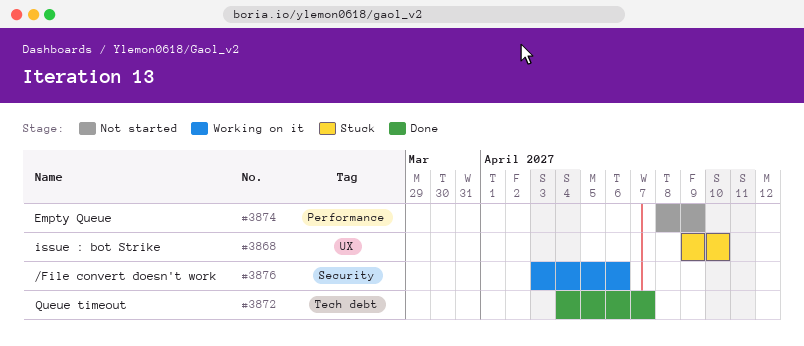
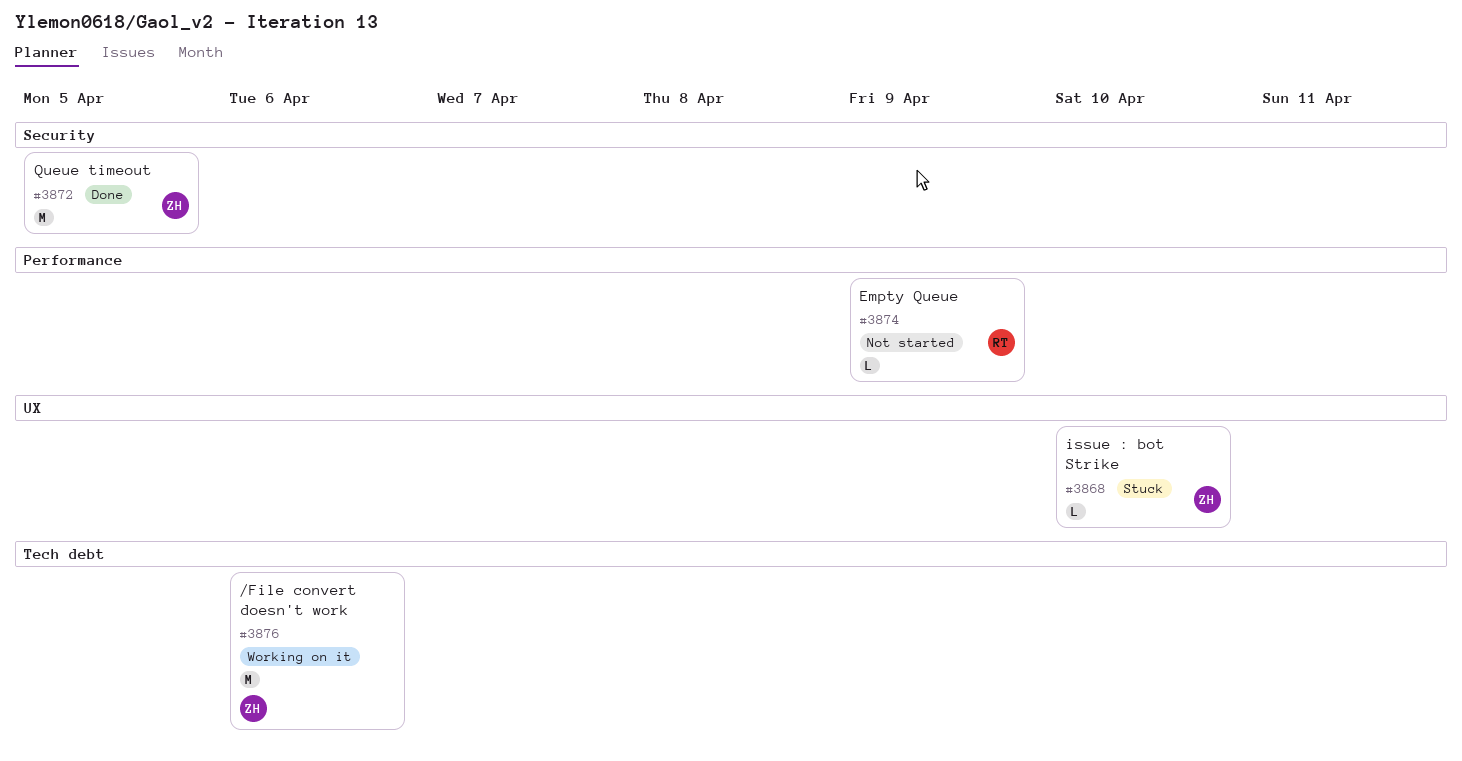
#3872, label: Tech debt -> Security
#3872, due: Apr 7 -> Apr 5
#3876, label: Security -> Tech debt

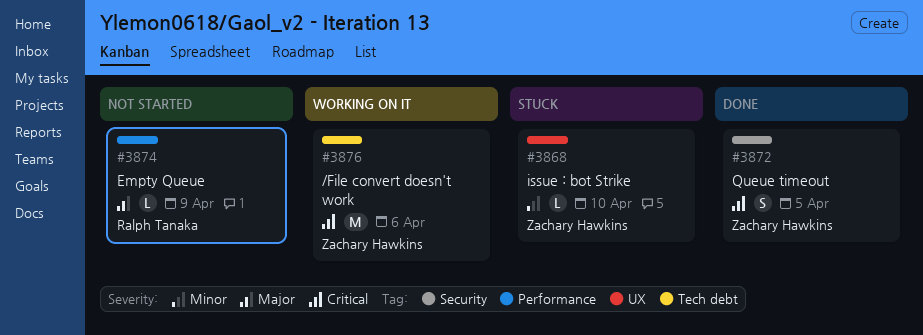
#3872, estimate: M -> S

